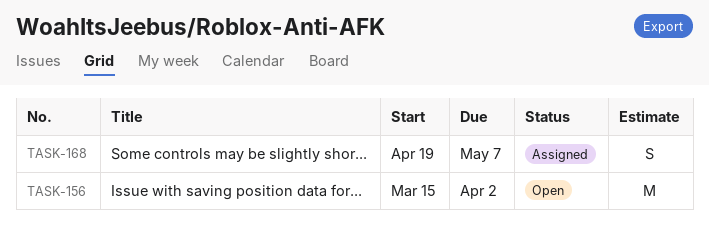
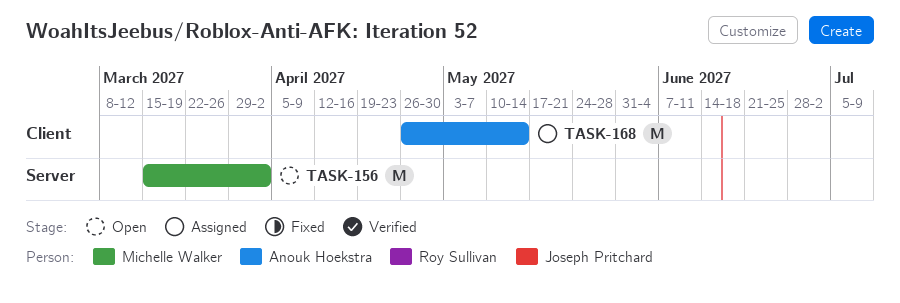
TASK-168, estimate: S -> M
TASK-168, start: Apr 19 -> Apr 26
TASK-168, due: May 7 -> May 14

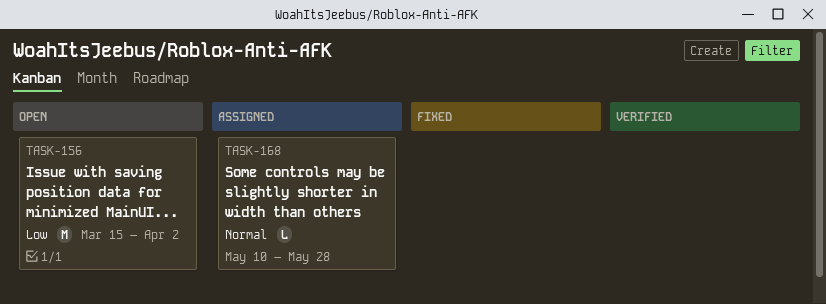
TASK-168, estimate: M -> L
TASK-168, start: Apr 26 -> May 10
TASK-168, due: May 14 -> May 28

